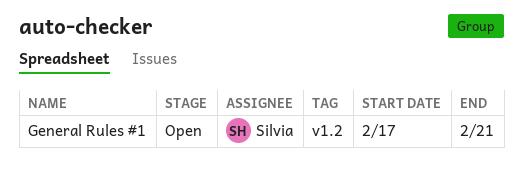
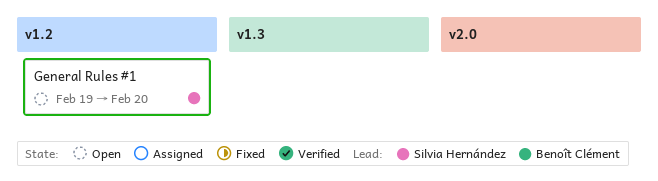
General Rules #1, start: Feb 17 -> Feb 19
General Rules #1, due: Feb 21 -> Feb 20

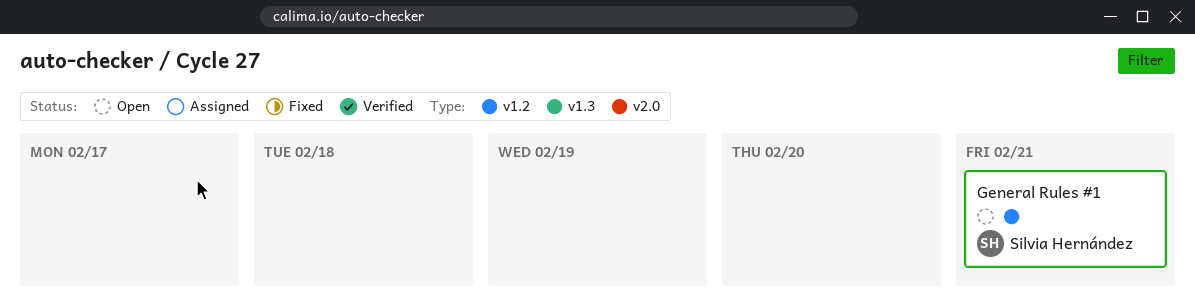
General Rules #1, due: Feb 20 -> Feb 21

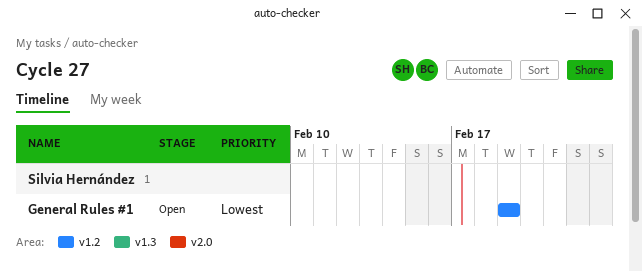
General Rules #1, due: Feb 21 -> Feb 19

